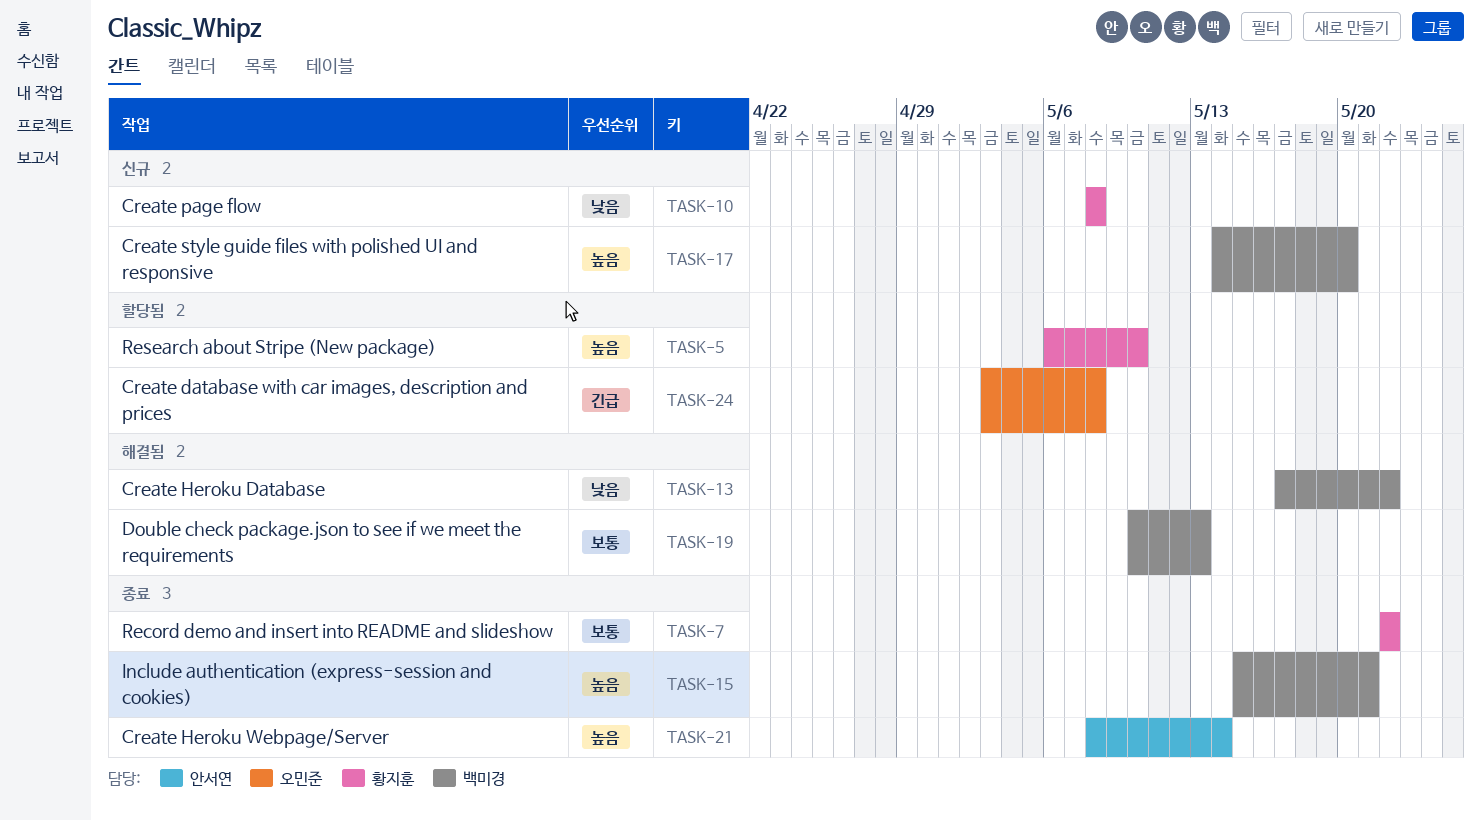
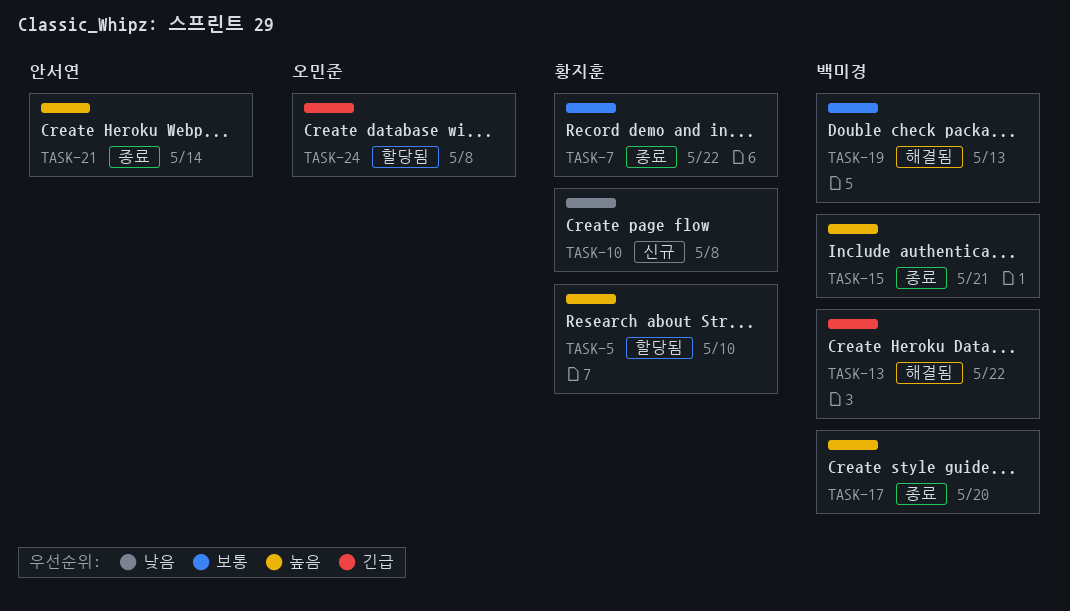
TASK-13, priority: 낮음 -> 긴급
TASK-17, status: 신규 -> 종료

